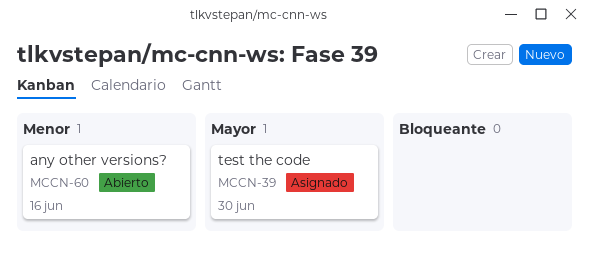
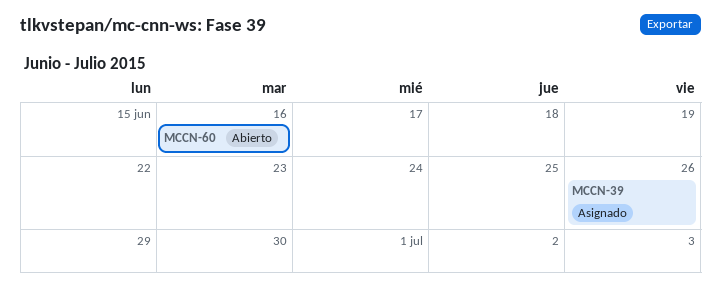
MCCN-39, due: Jun 30 -> Jun 26

